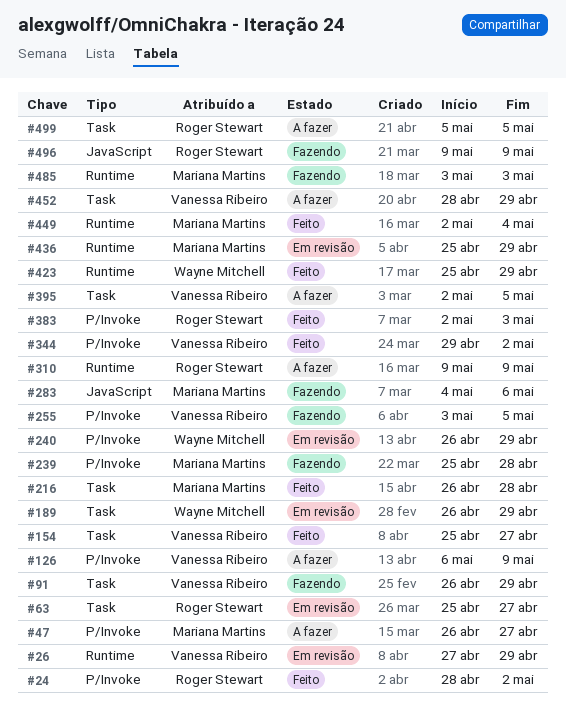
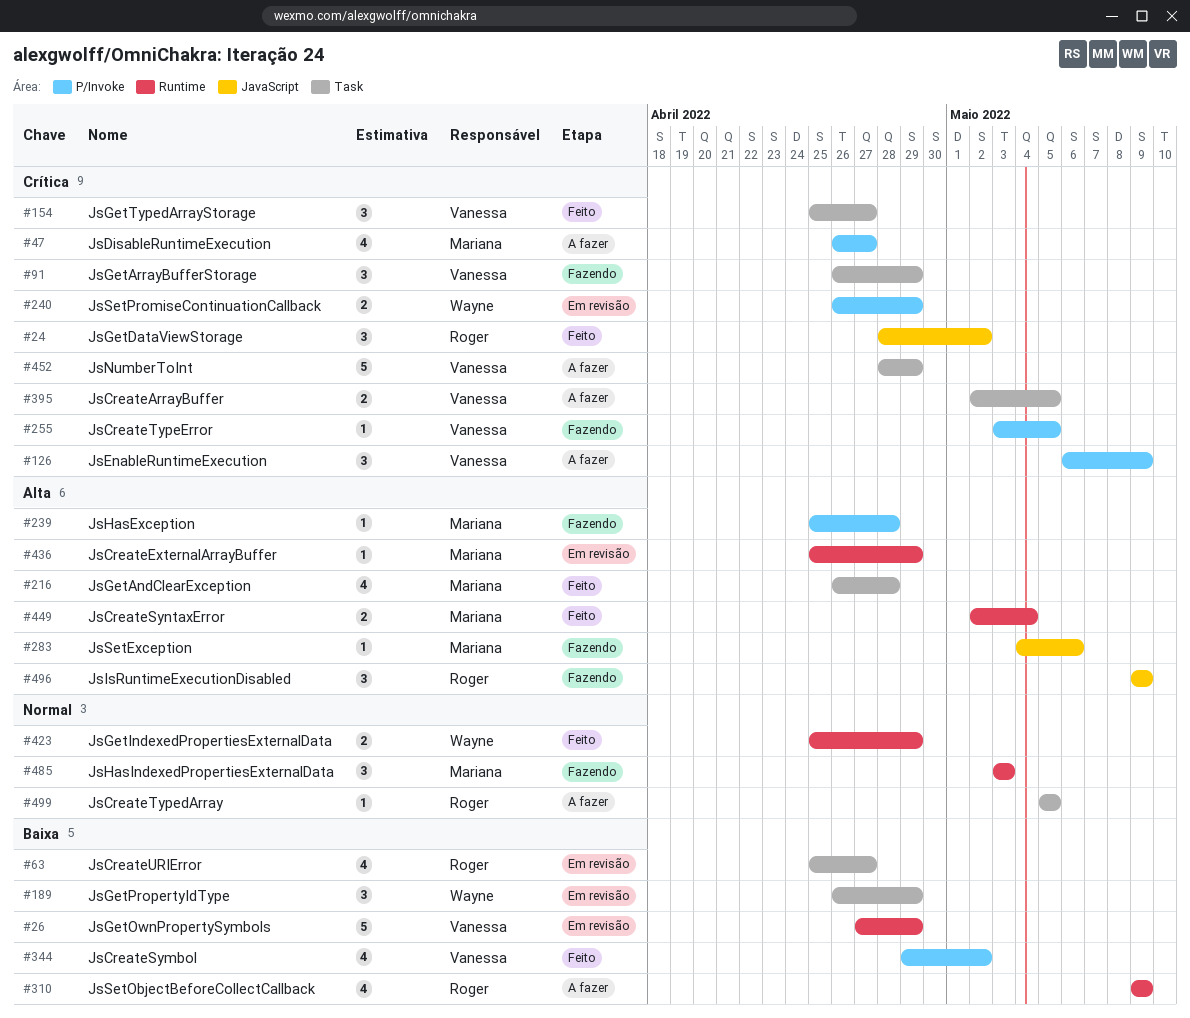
#24, label: P/Invoke -> JavaScript
#383: present -> none

